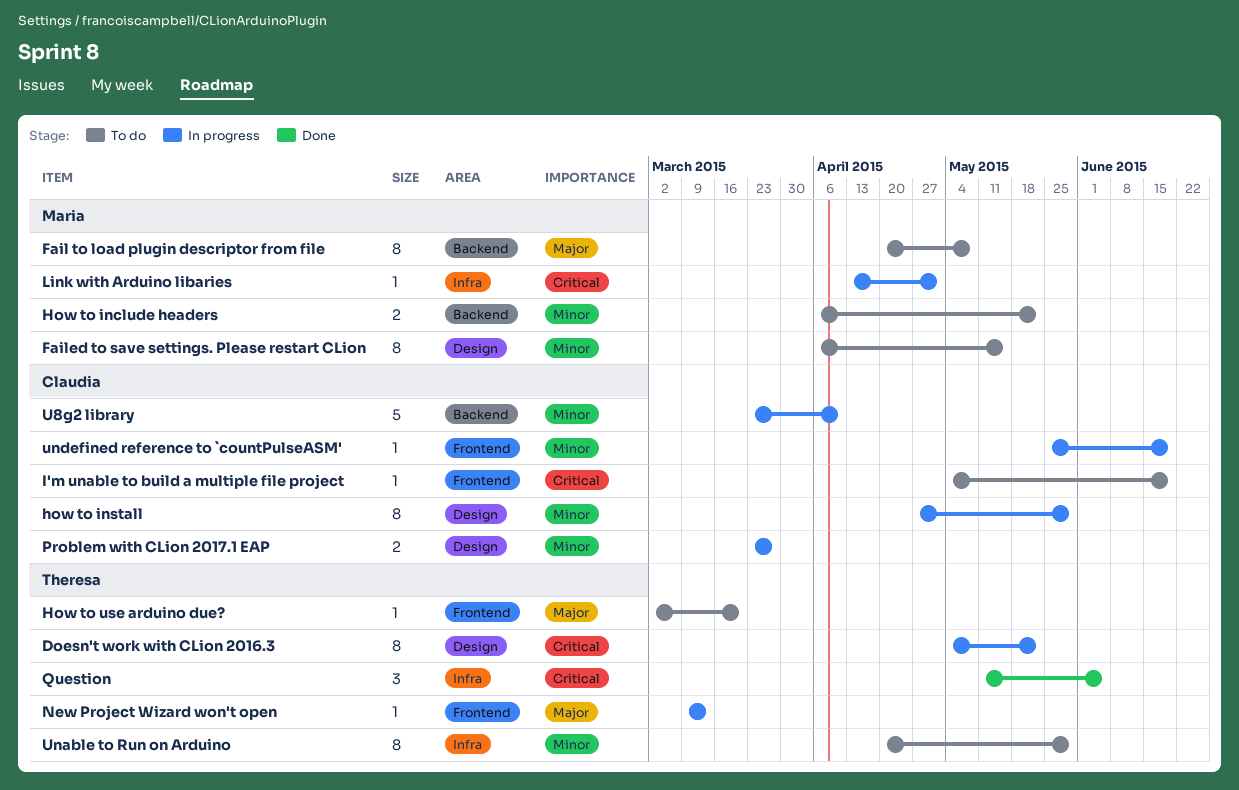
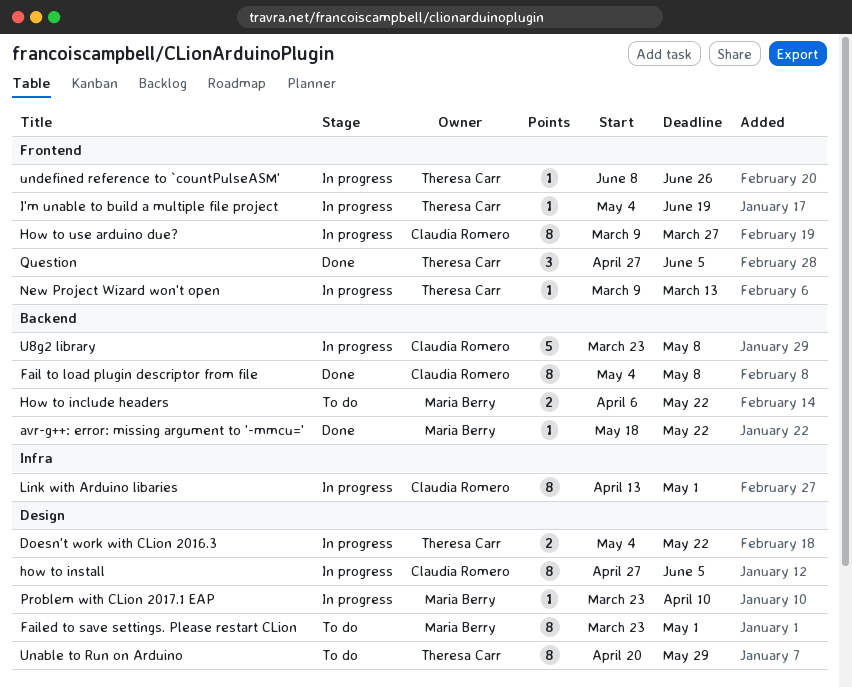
avr-g++: error: missing argument to '-mmcu=': none -> present
Doesn't work with CLion 2016.3, estimate: 8 -> 2
Fail to load plugin descriptor from file, status: To do -> Done
Fail to load plugin descriptor from file, owner: Maria Berry -> Claudia Romero
Fail to load plugin descriptor from file, start: Apr 20 -> May 4
Failed to save settings. Please restart CLion, start: Apr 6 -> Mar 23
Failed to save settings. Please restart CLion, due: May 15 -> May 1
how to install, due: May 29 -> Jun 5
How to use arduino due?, status: To do -> In progress
How to use arduino due?, owner: Theresa Carr -> Claudia Romero
How to use arduino due?, estimate: 1 -> 8
How to use arduino due?, start: Mar 2 -> Mar 9
How to use arduino due?, due: Mar 20 -> Mar 27
I'm unable to build a multiple file project, status: To do -> In progress
I'm unable to build a multiple file project, owner: Claudia Romero -> Theresa Carr
Link with Arduino libaries, owner: Maria Berry -> Claudia Romero
Link with Arduino libaries, estimate: 1 -> 8
Problem with CLion 2017.1 EAP, owner: Claudia Romero -> Maria Berry
Problem with CLion 2017.1 EAP, estimate: 2 -> 1
Problem with CLion 2017.1 EAP, due: Mar 27 -> Apr 10
Question, label: Infra -> Frontend
Question, start: May 11 -> Apr 27
U8g2 library, due: Apr 10 -> May 8
Unable to Run on Arduino, label: Infra -> Design
undefined reference to `countPulseASM', owner: Claudia Romero -> Theresa Carr
undefined reference to `countPulseASM', start: May 25 -> Jun 8
undefined reference to `countPulseASM', due: Jun 19 -> Jun 26

